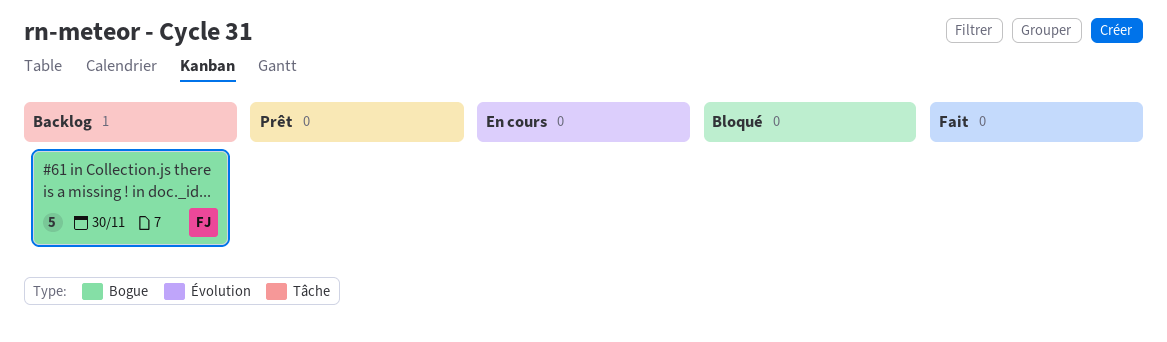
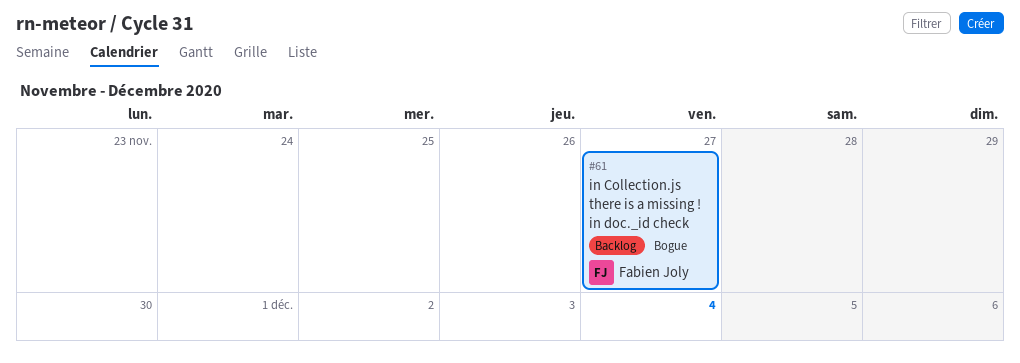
#61, due: Nov 30 -> Nov 27

